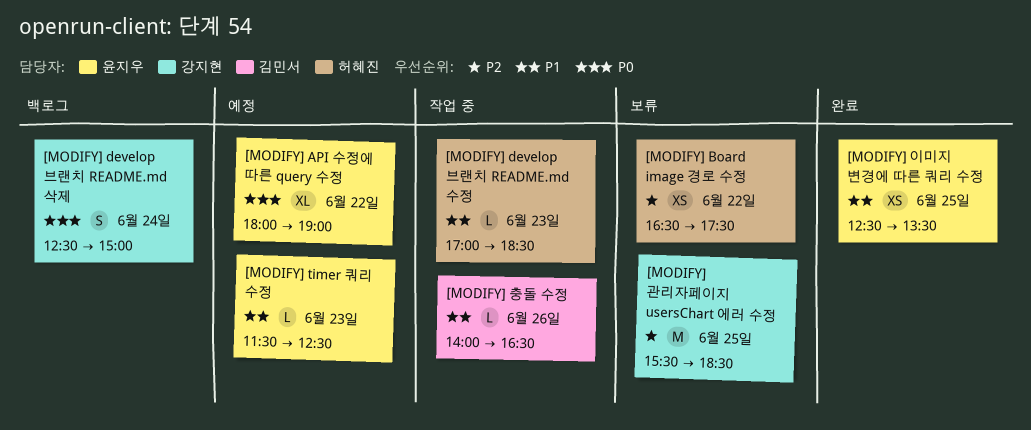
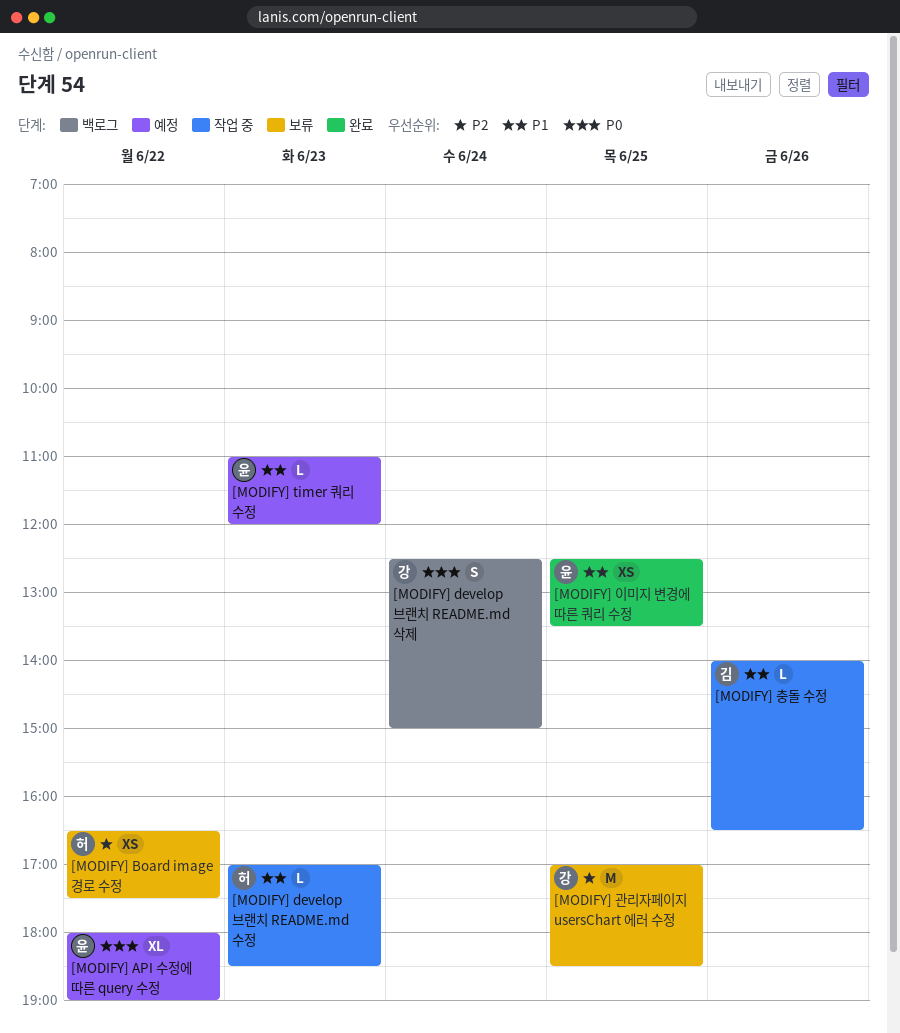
[MODIFY] timer 쿼리 수정, begins: 11:30 -> 11:00
[MODIFY] timer 쿼리 수정, ends: 12:30 -> 12:00
[MODIFY] 관리자페이지 usersChart 에러 수정, begins: 15:30 -> 17:00

